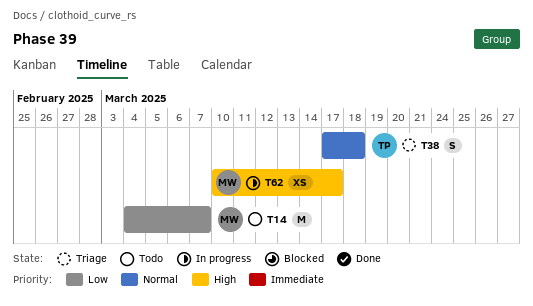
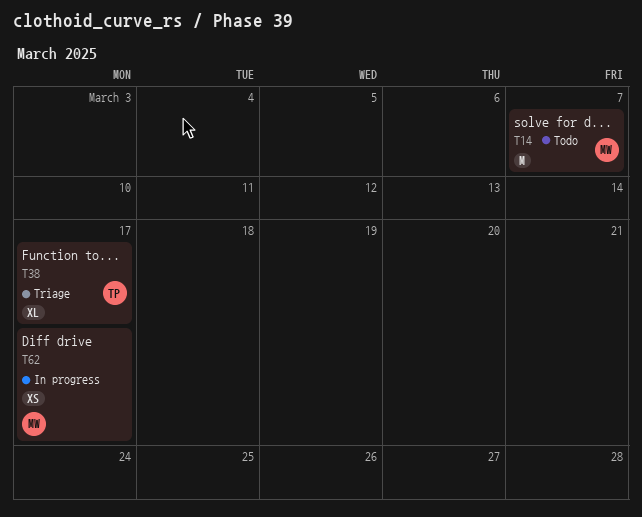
T38, estimate: S -> XL
T38, due: Mar 18 -> Mar 17

